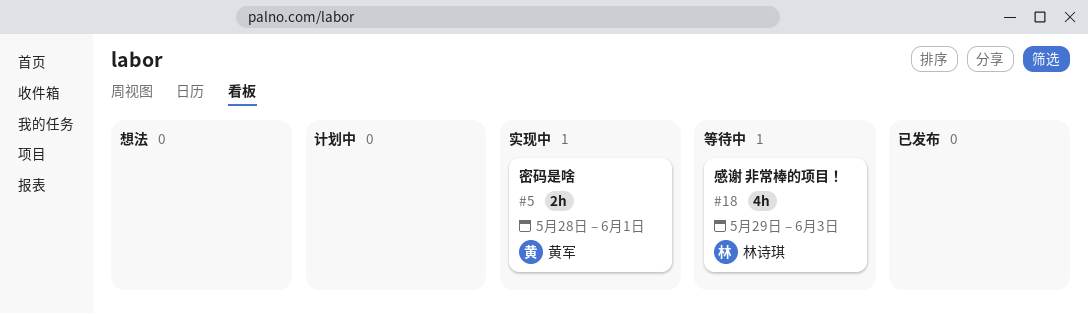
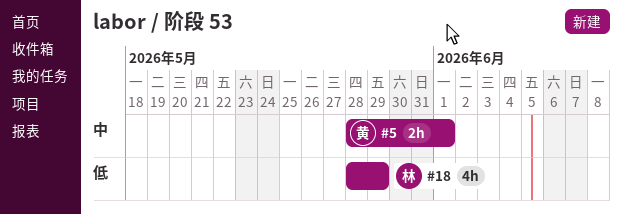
#18, start: May 29 -> May 28
#18, due: Jun 3 -> May 29

